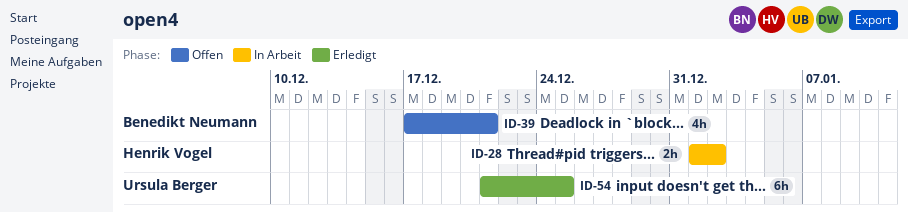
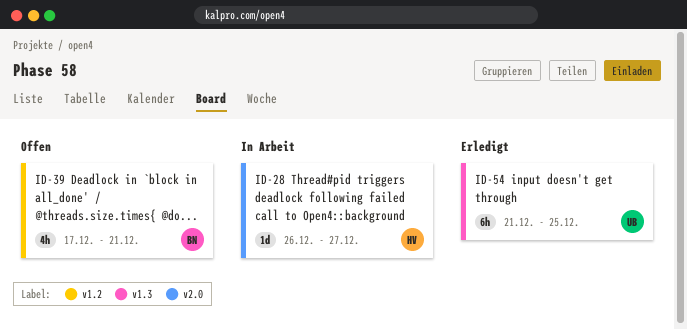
ID-28, estimate: 2h -> 1d
ID-28, start: Jan 1 -> Dec 26
ID-28, due: Jan 2 -> Dec 27

